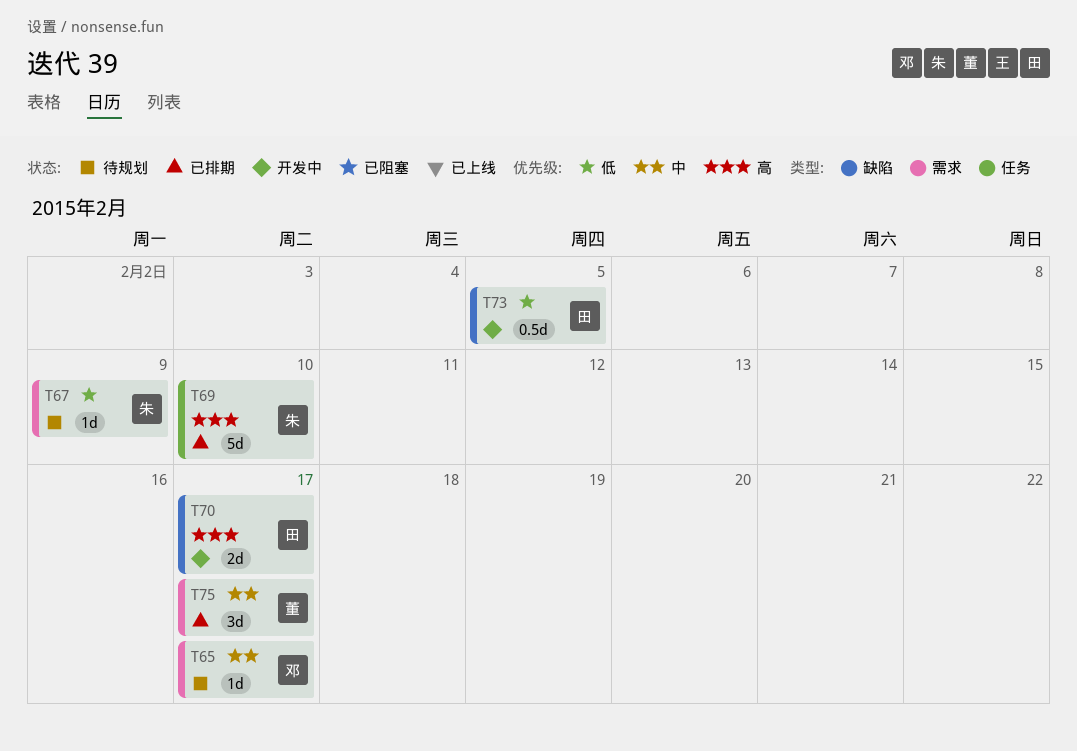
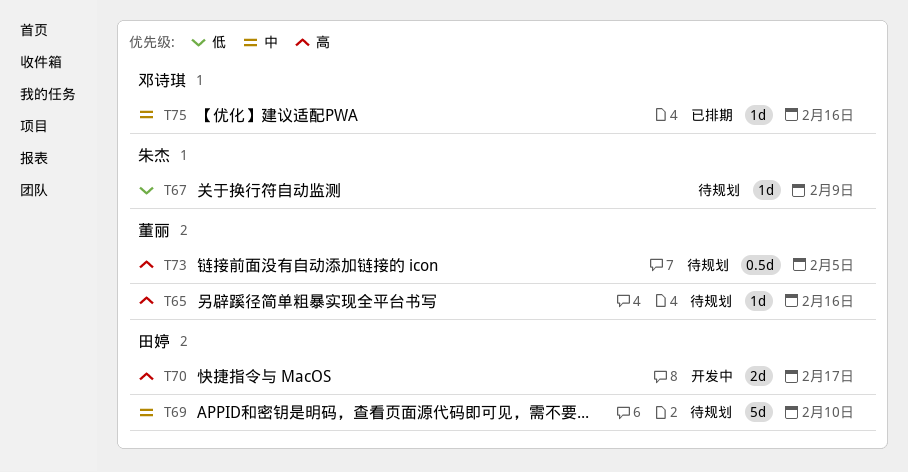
T65, owner: 邓诗琪 -> 董丽
T65, priority: 中 -> 高
T65, due: Feb 17 -> Feb 16
T69, status: 已排期 -> 待规划
T69, owner: 朱杰 -> 田婷
T69, priority: 高 -> 中
T73, status: 开发中 -> 待规划
T73, owner: 田婷 -> 董丽
T73, priority: 低 -> 高
T75, owner: 董丽 -> 邓诗琪
T75, estimate: 3d -> 1d
T75, due: Feb 17 -> Feb 16

